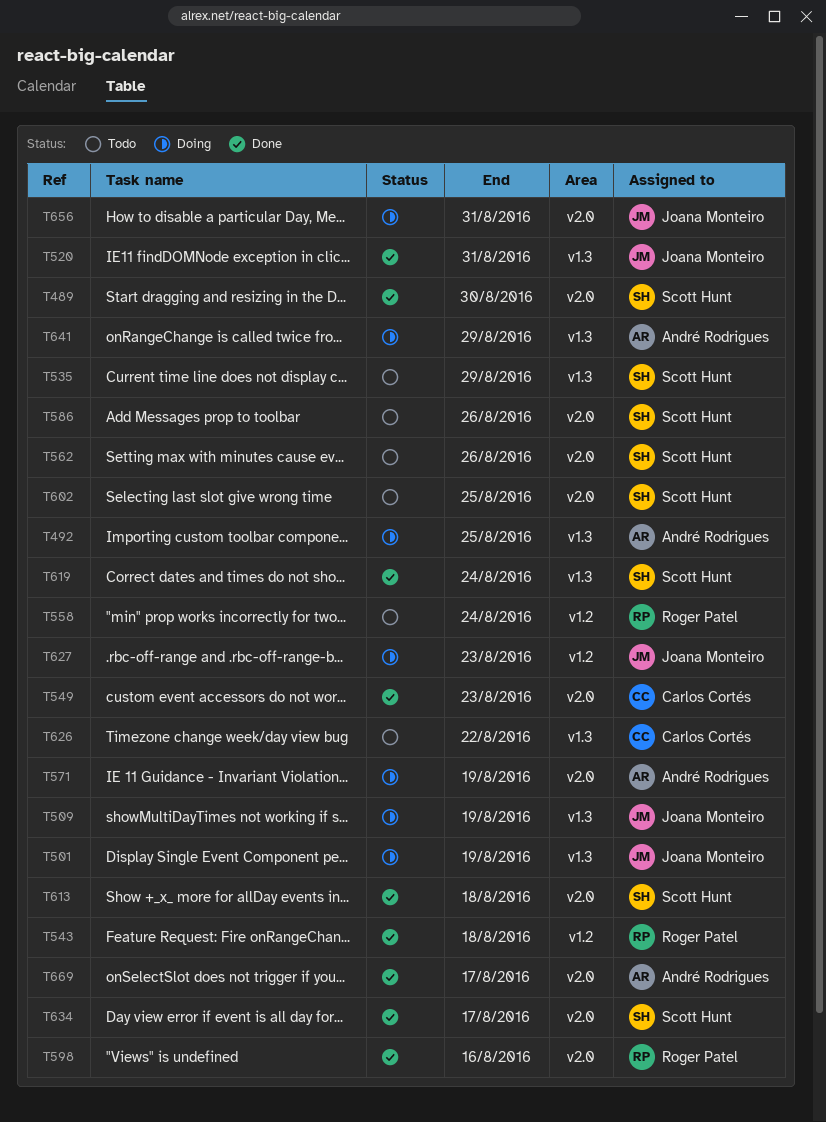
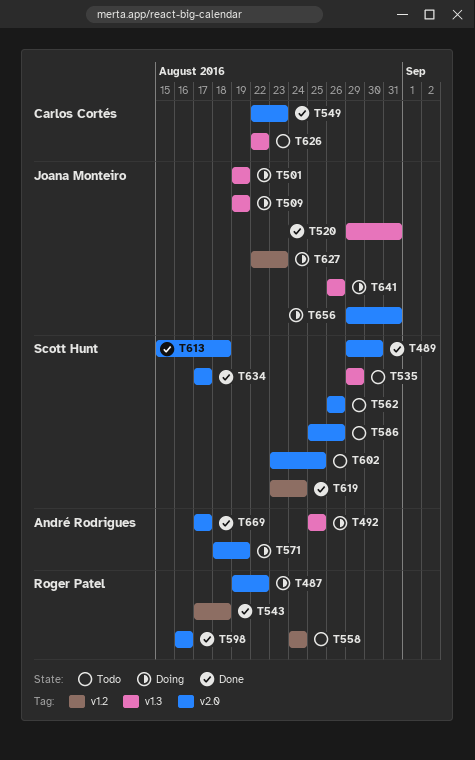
T487: none -> present
T619, label: v1.3 -> v1.2
T641, owner: André Rodrigues -> Joana Monteiro
T641, due: Aug 29 -> Aug 26

